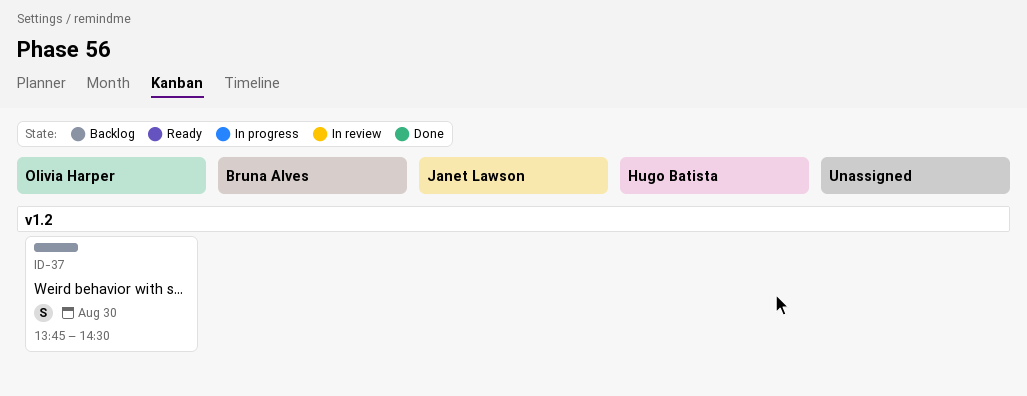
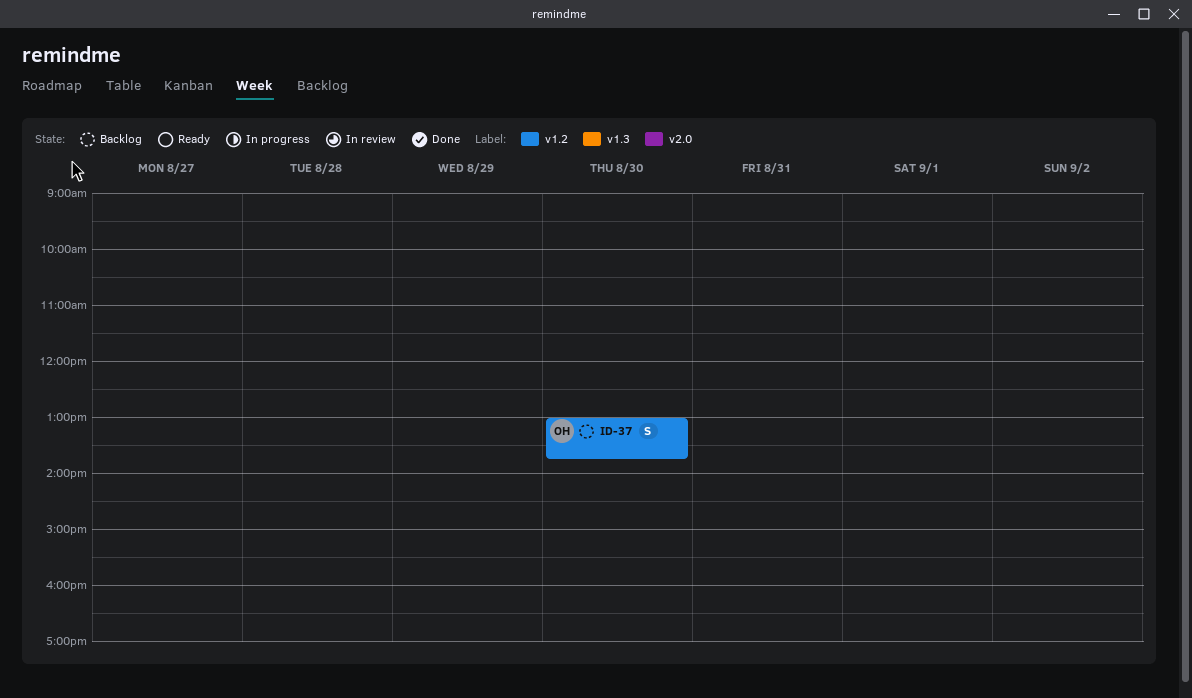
ID-37, begins: 13:45 -> 13:00
ID-37, ends: 14:30 -> 13:45

